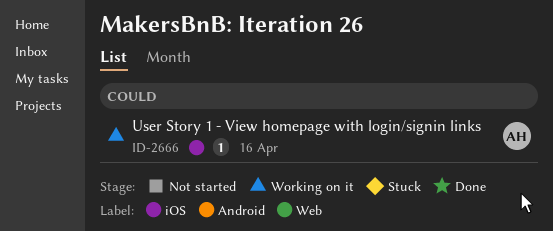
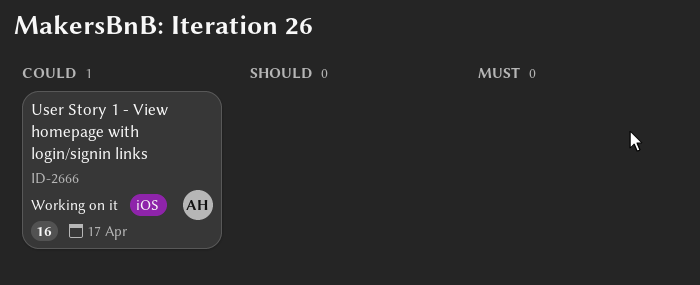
ID-2666, estimate: 1 -> 16
ID-2666, due: Apr 16 -> Apr 17

